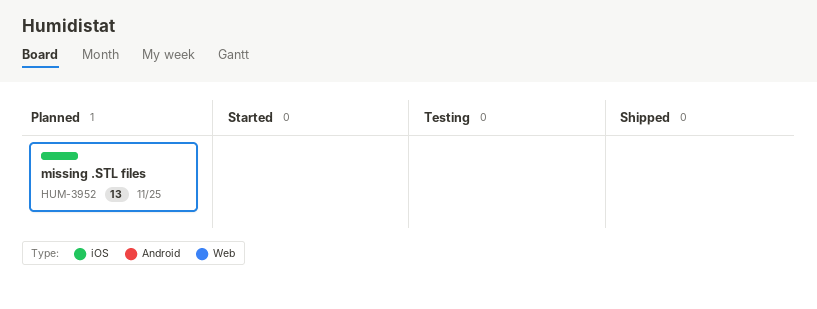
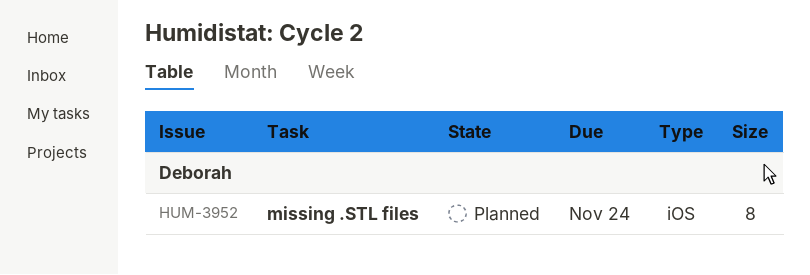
HUM-3952, estimate: 13 -> 8
HUM-3952, due: Nov 25 -> Nov 24

